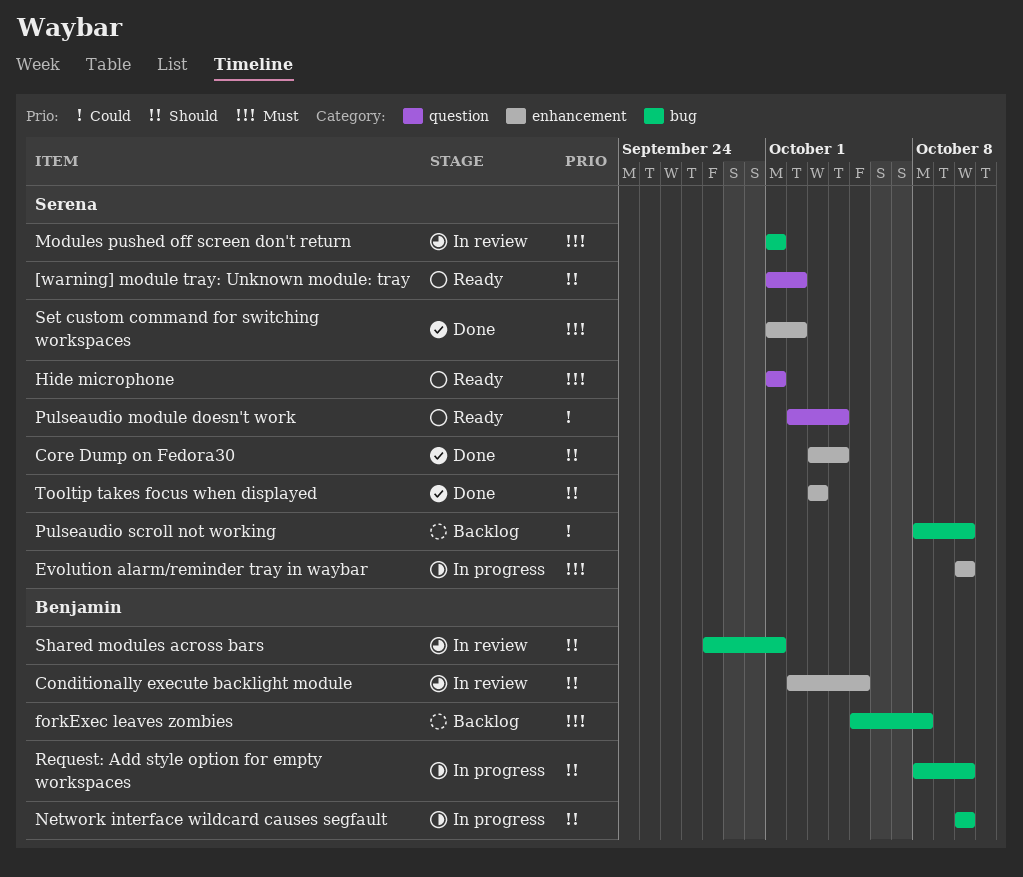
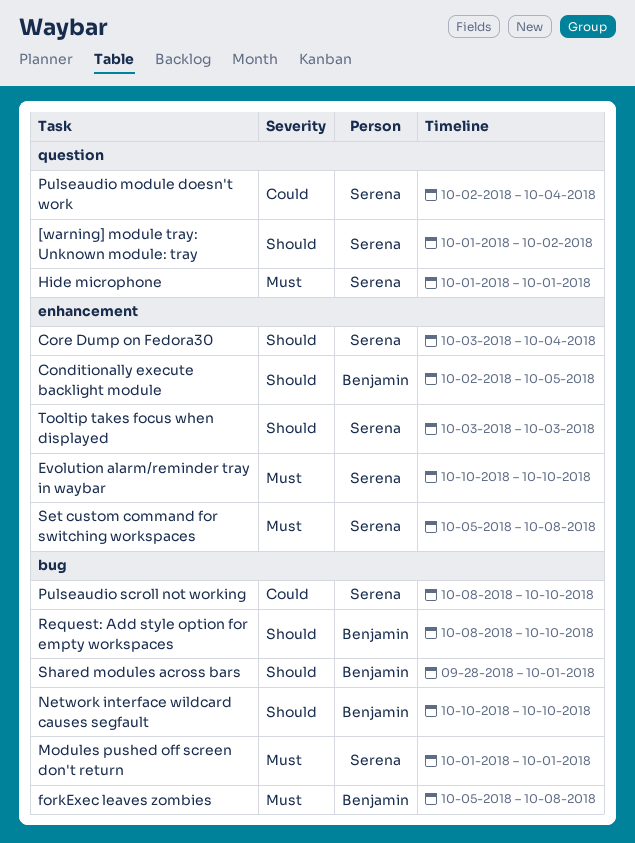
Set custom command for switching workspaces, start: Oct 1 -> Oct 5
Set custom command for switching workspaces, due: Oct 2 -> Oct 8

